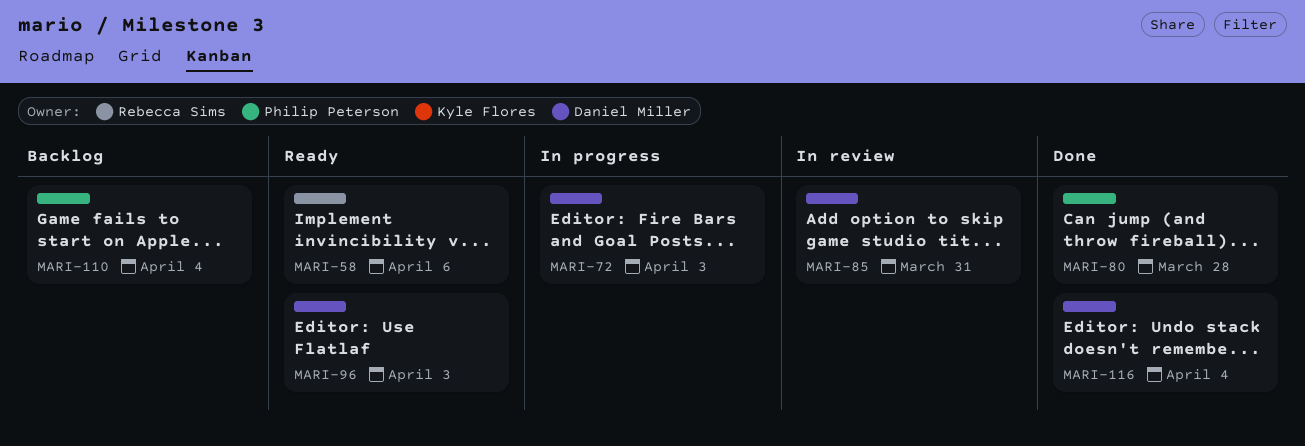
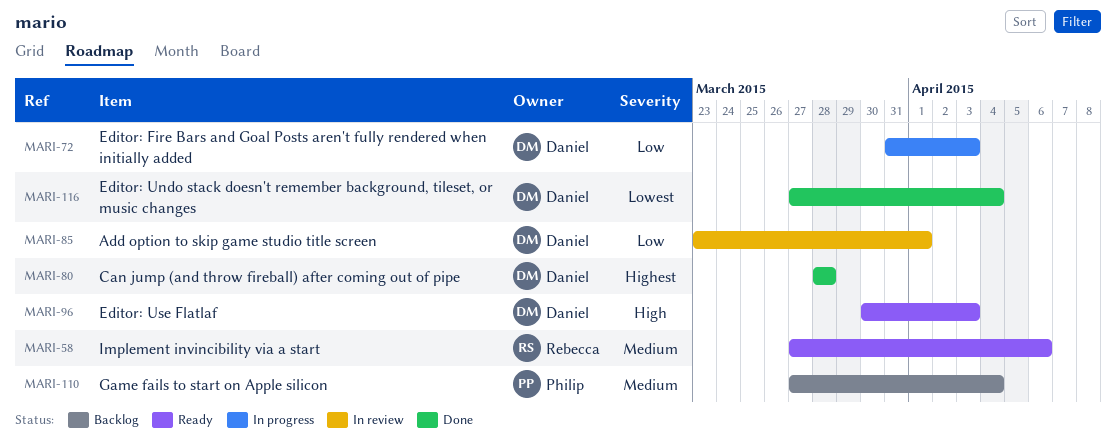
MARI-80, owner: Philip Peterson -> Daniel Miller
MARI-85, due: Mar 31 -> Apr 1

